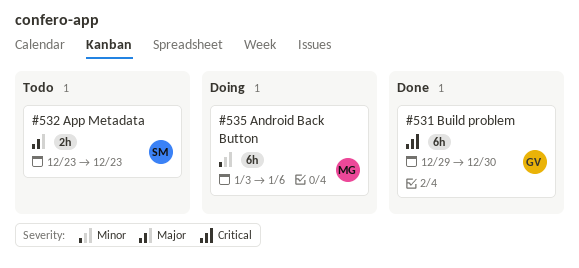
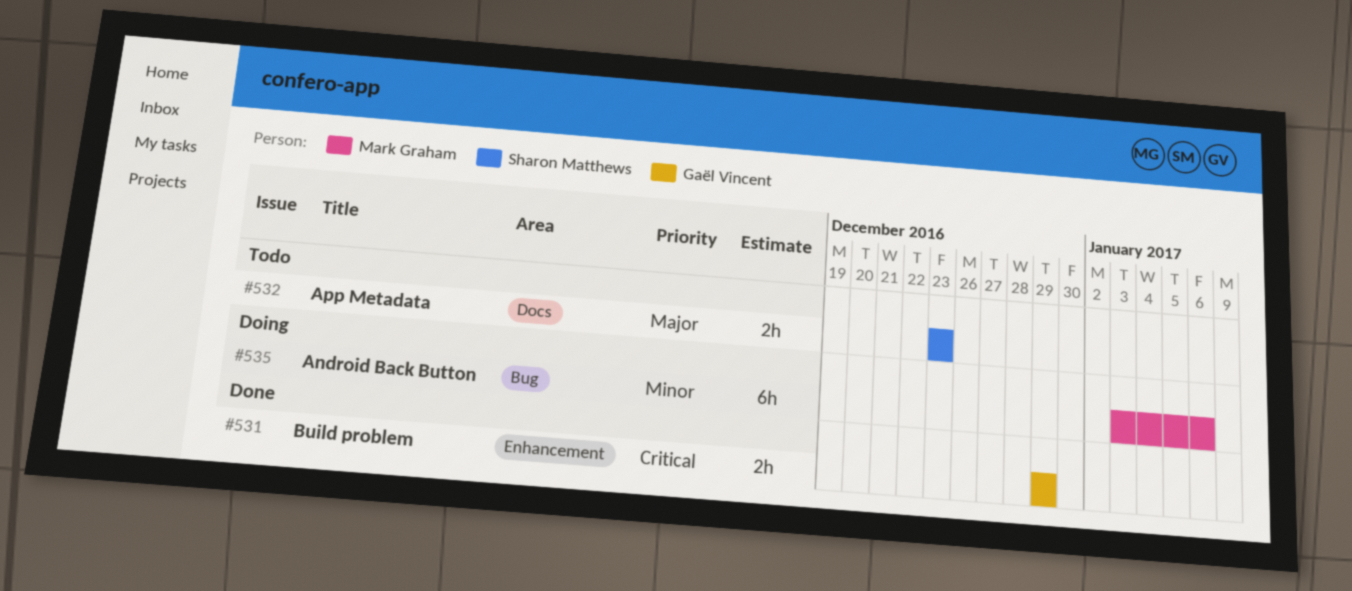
#531, estimate: 6h -> 2h
#531, due: Dec 30 -> Dec 29

